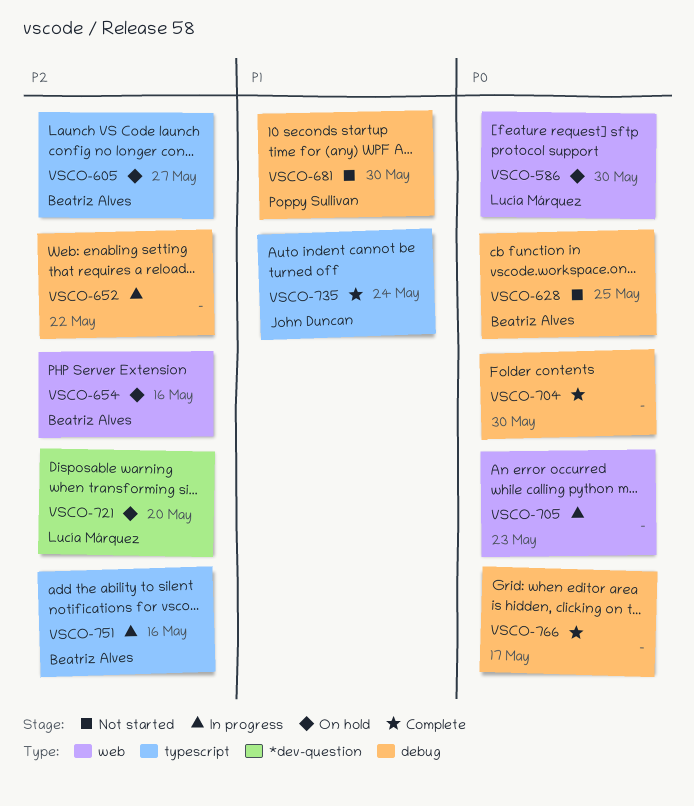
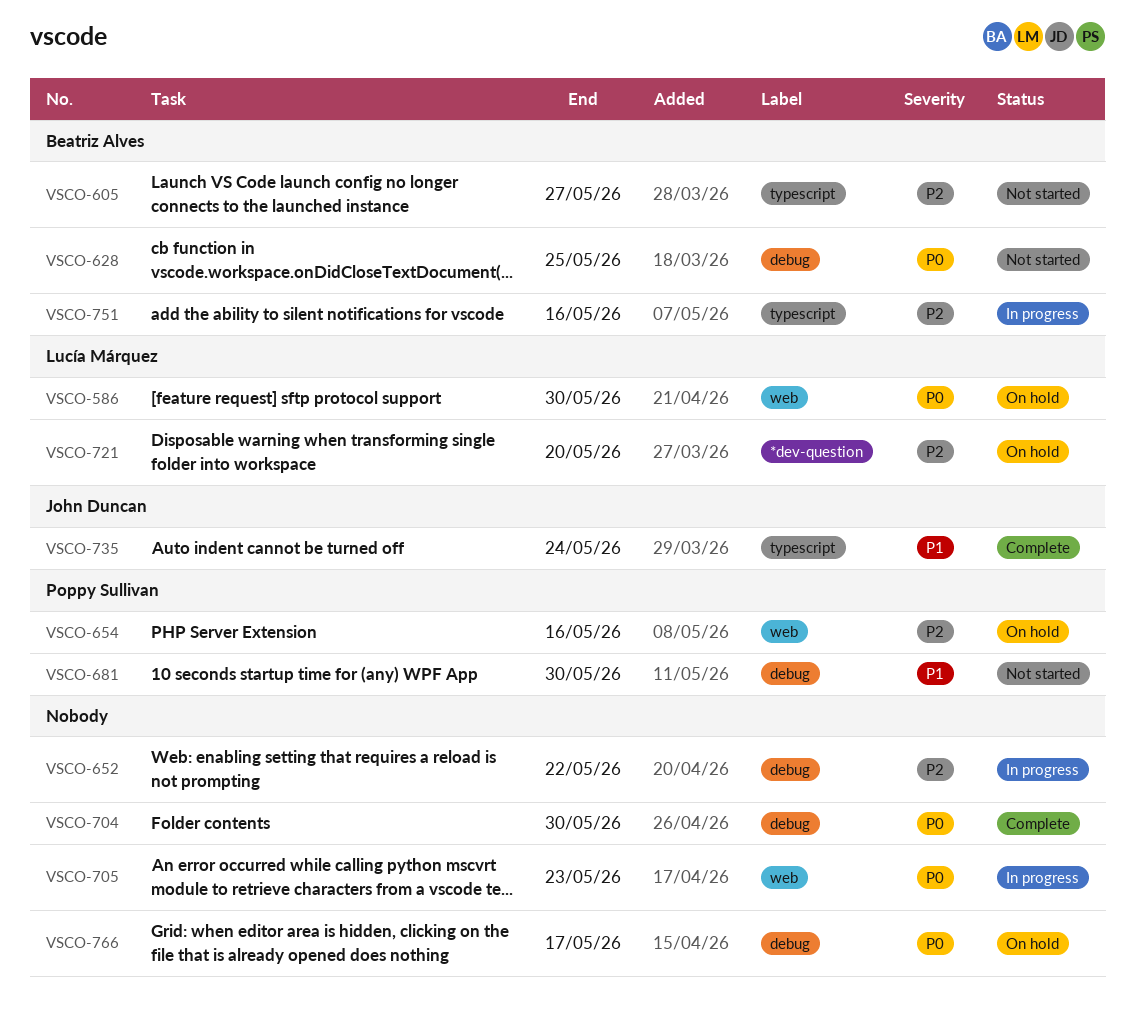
VSCO-605, status: On hold -> Not started
VSCO-654, owner: Beatriz Alves -> Poppy Sullivan
VSCO-766, status: Complete -> On hold

